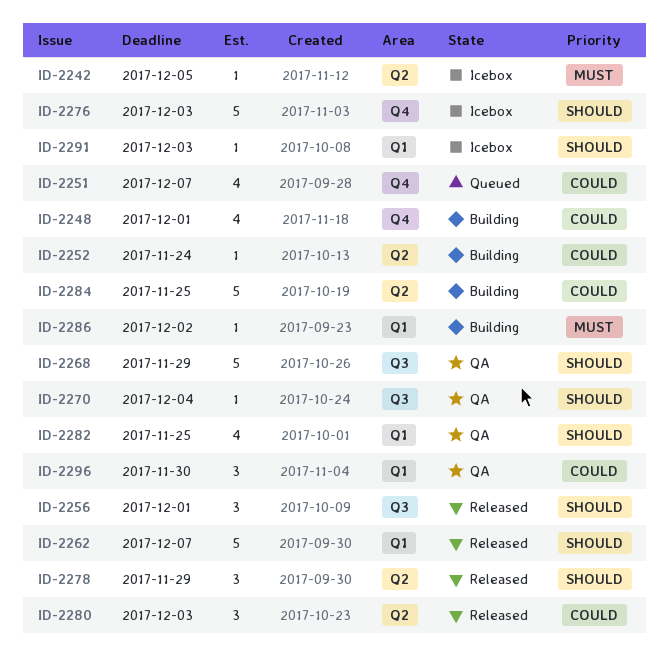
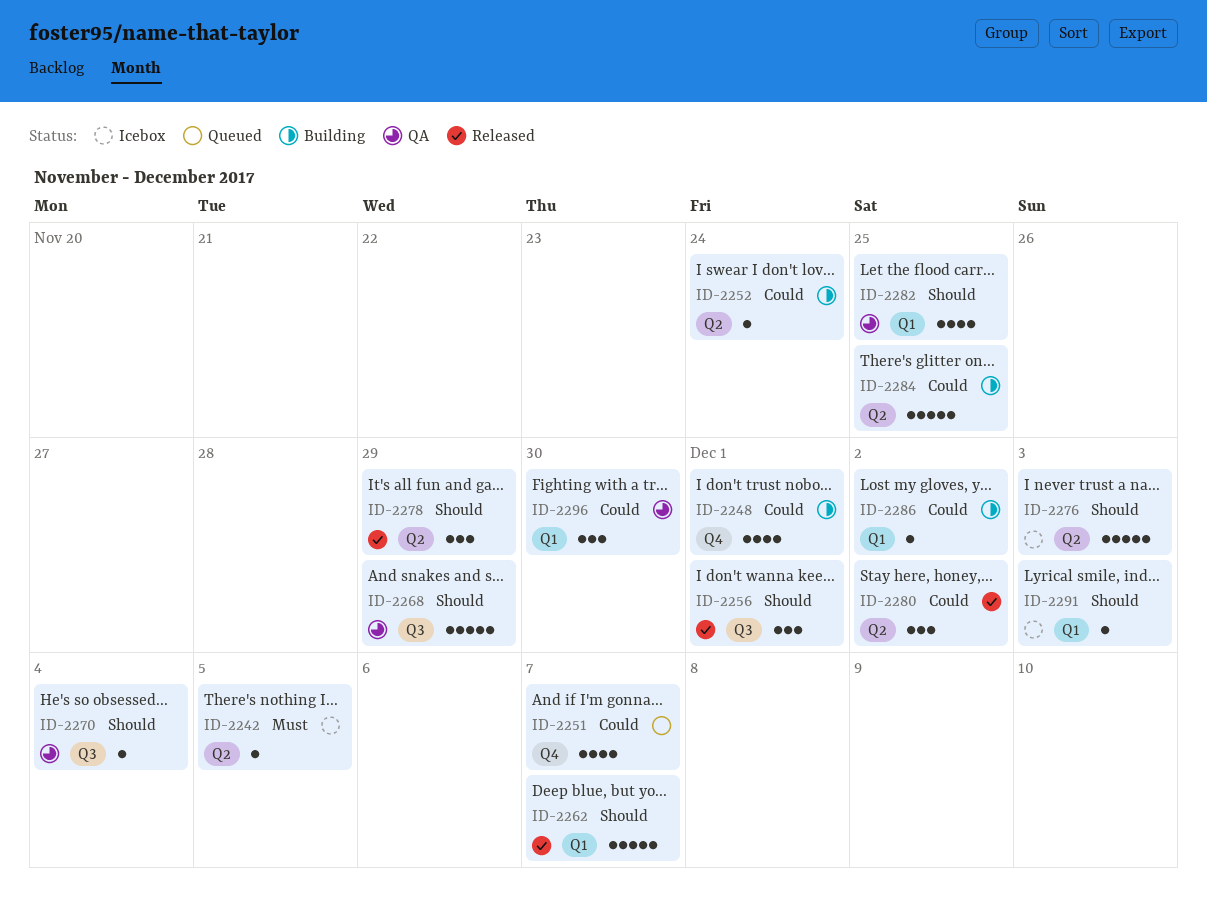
ID-2276, label: Q4 -> Q2
ID-2280, due: Dec 3 -> Dec 2
ID-2286, priority: Must -> Could

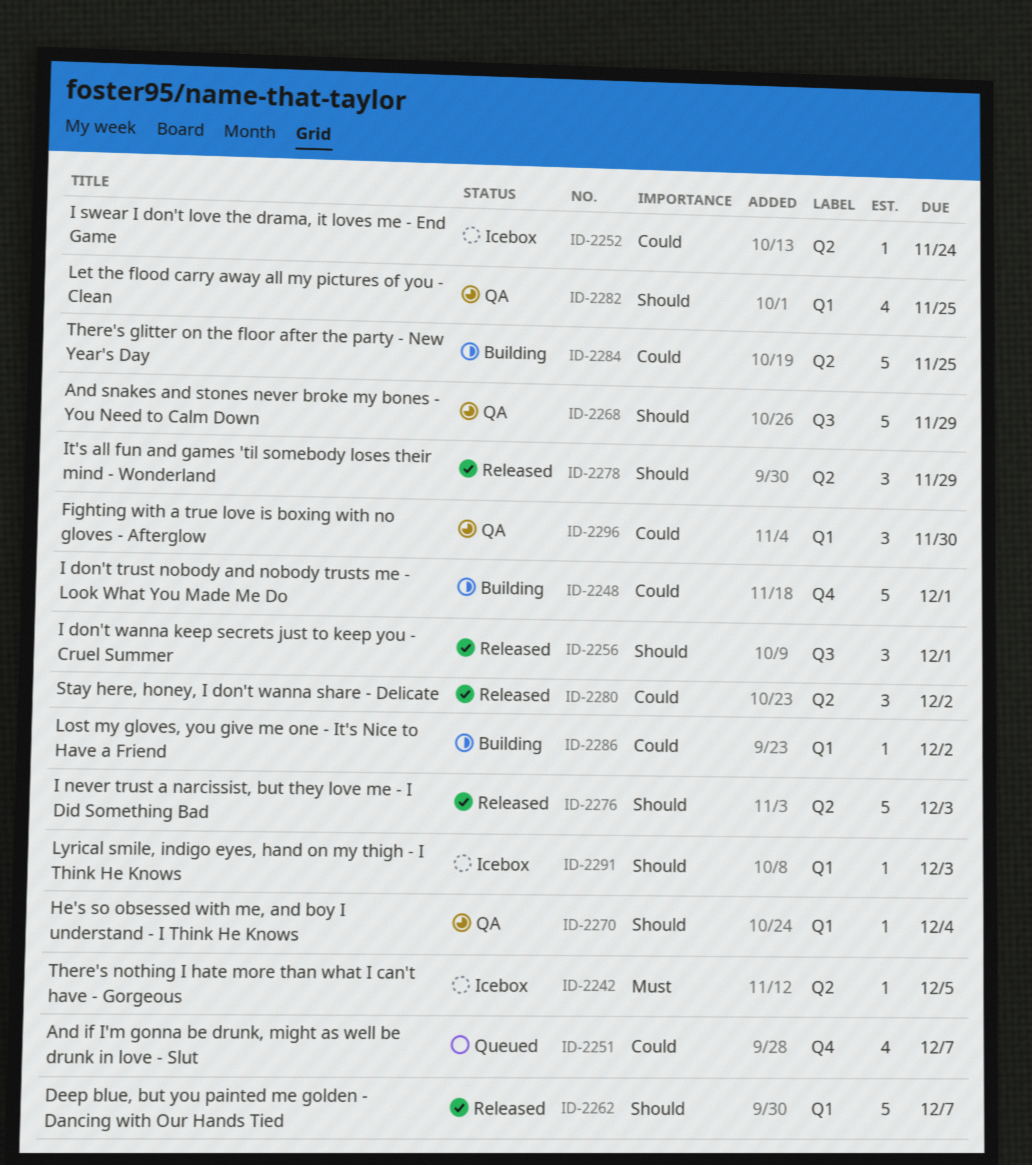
ID-2248, estimate: 4 -> 5
ID-2252, status: Building -> Icebox
ID-2270, label: Q3 -> Q1
ID-2276, status: Icebox -> Released

